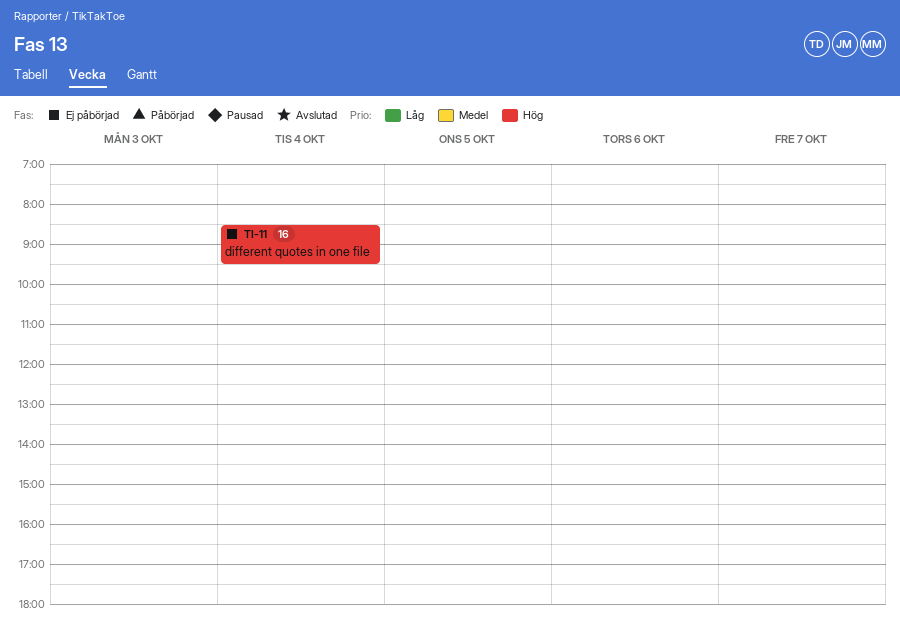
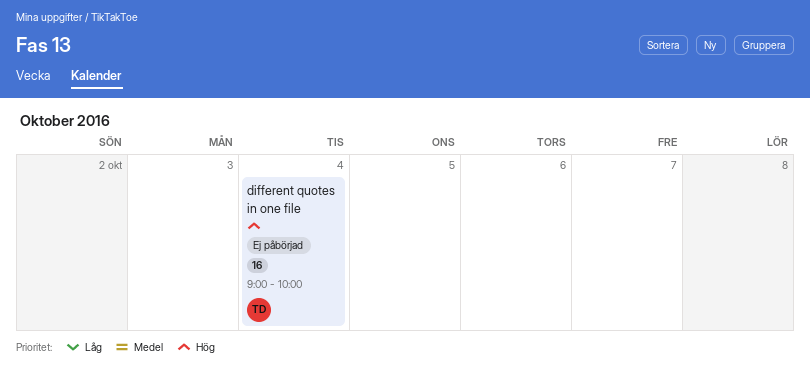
different quotes in one file, begins: 08:30 -> 09:00
different quotes in one file, ends: 09:30 -> 10:00

